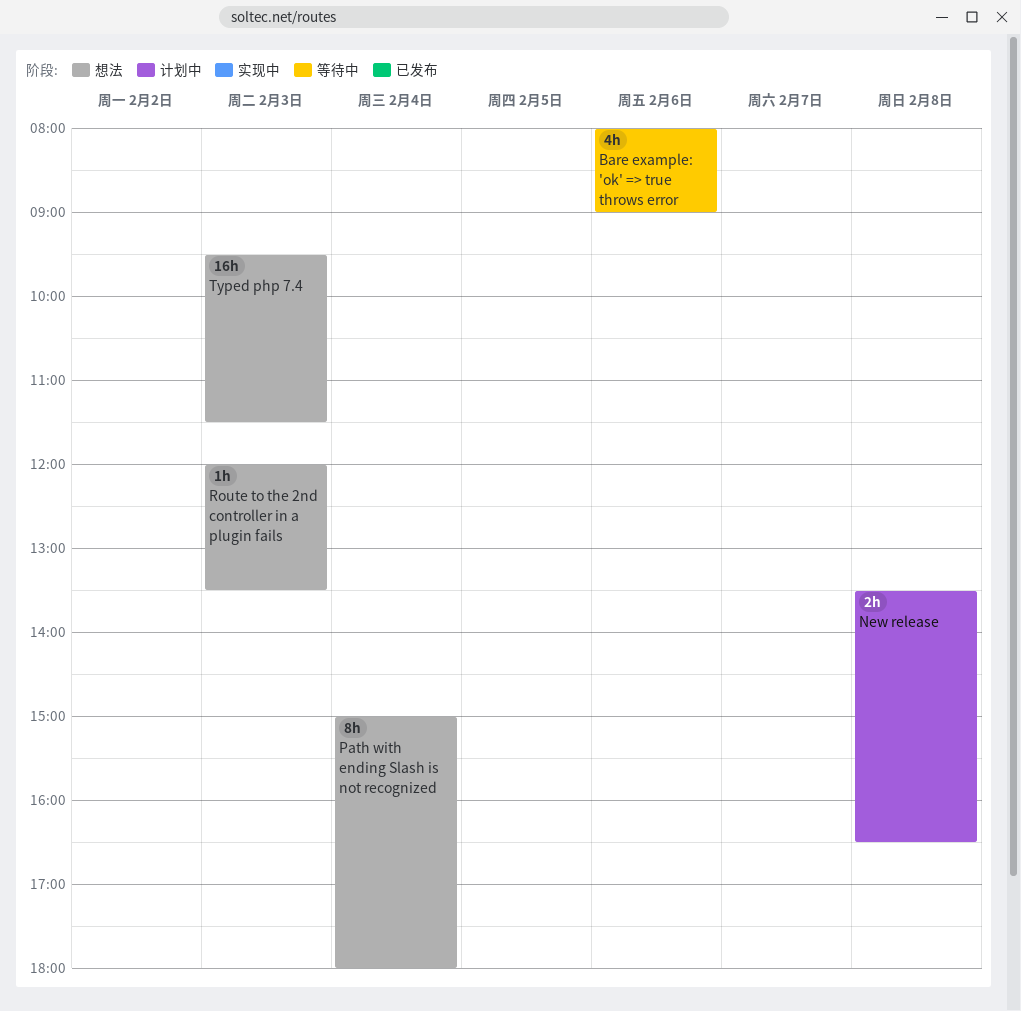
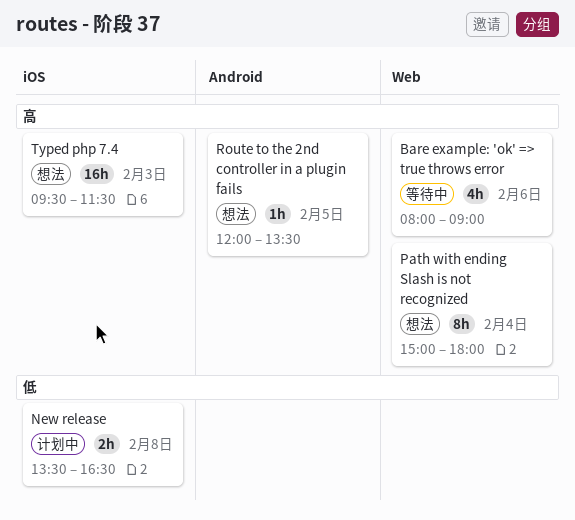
Route to the 2nd controller in a plugin fails, day: Feb 3 -> Feb 5

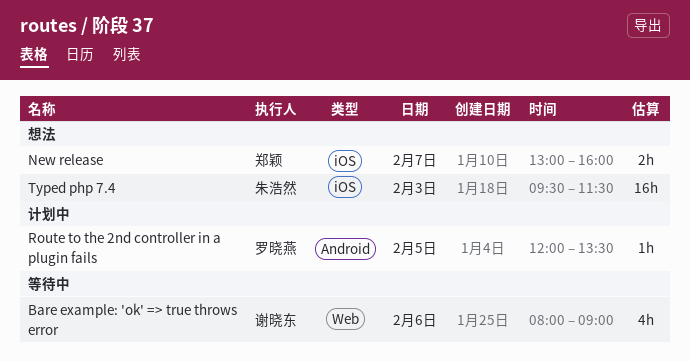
New release, status: 计划中 -> 想法
New release, day: Feb 8 -> Feb 7
New release, begins: 13:30 -> 13:00
New release, ends: 16:30 -> 16:00
Path with ending Slash is not recognized: present -> none
Route to the 2nd controller in a plugin fails, status: 想法 -> 计划中

